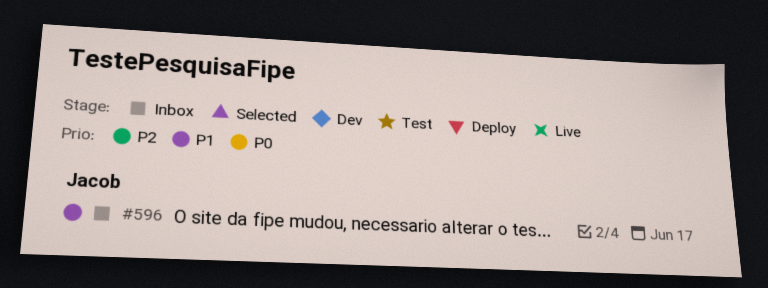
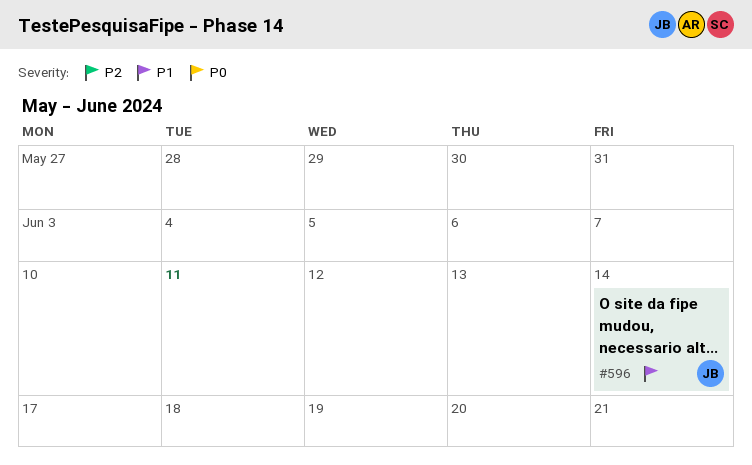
#596, due: Jun 17 -> Jun 14

